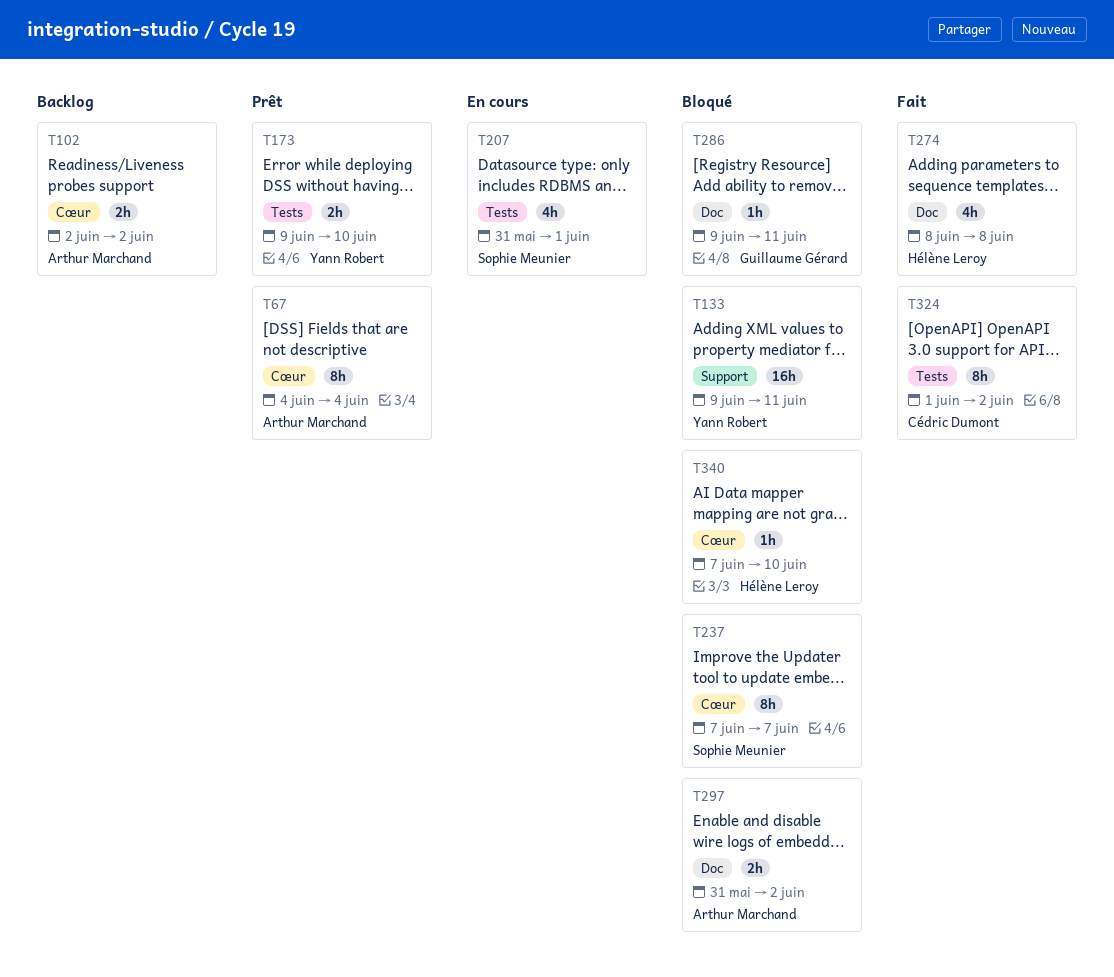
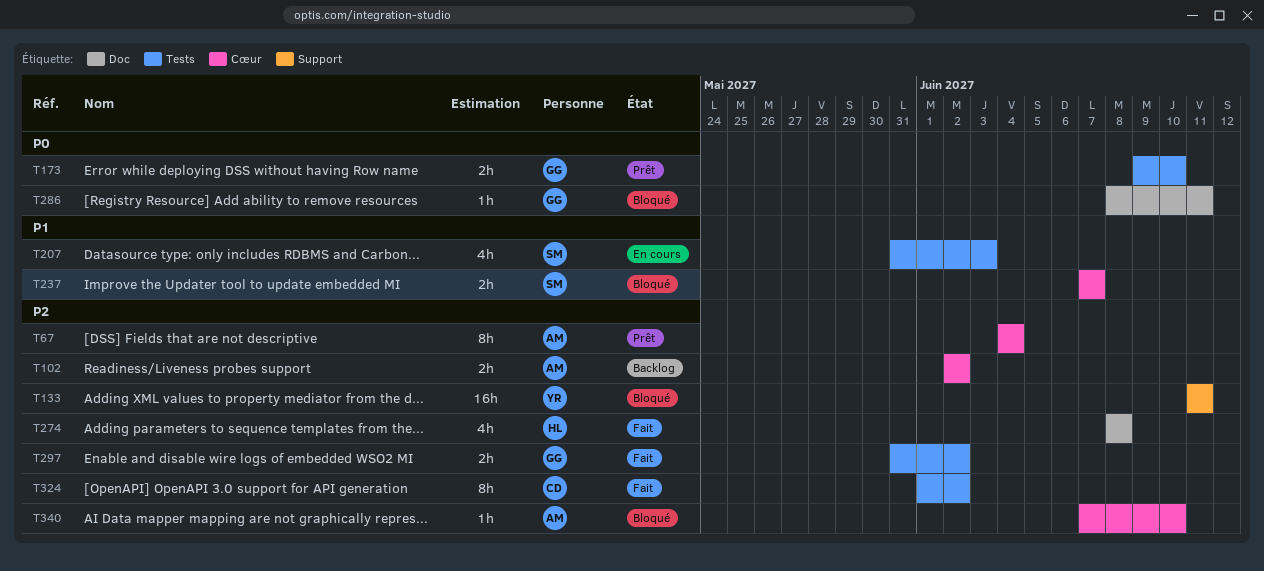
T133, start: Jun 9 -> Jun 11
T173, owner: Yann Robert -> Guillaume Gérard
T207, due: Jun 1 -> Jun 3
T237, estimate: 8h -> 2h
T286, start: Jun 9 -> Jun 8
T297, status: Bloqué -> Fait
T297, owner: Arthur Marchand -> Guillaume Gérard
T297, label: Doc -> Tests
T340, owner: Hélène Leroy -> Arthur Marchand

